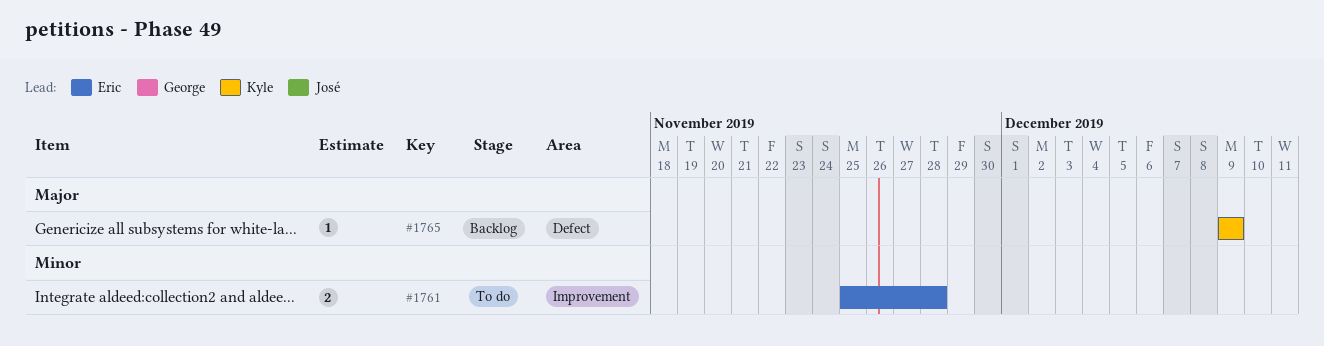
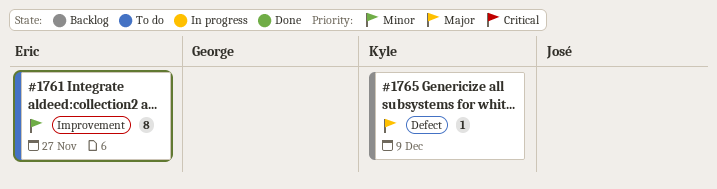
#1761, estimate: 2 -> 8
#1761, due: Nov 28 -> Nov 27

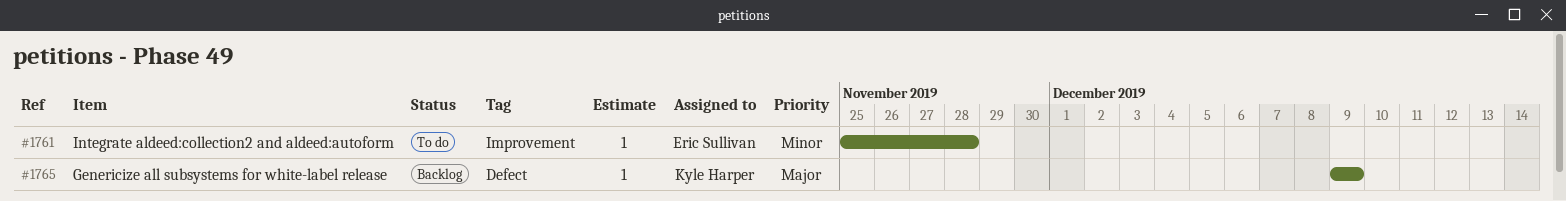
#1761, estimate: 8 -> 1
#1761, due: Nov 27 -> Nov 28

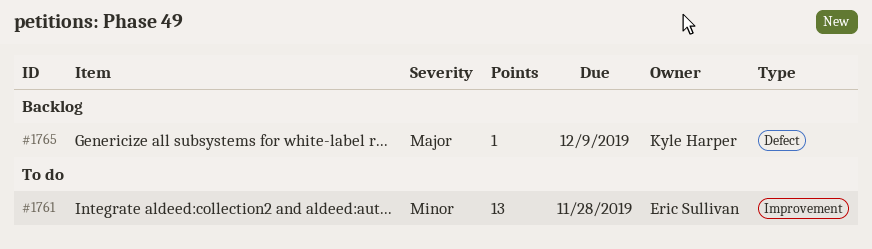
#1761, estimate: 1 -> 13

